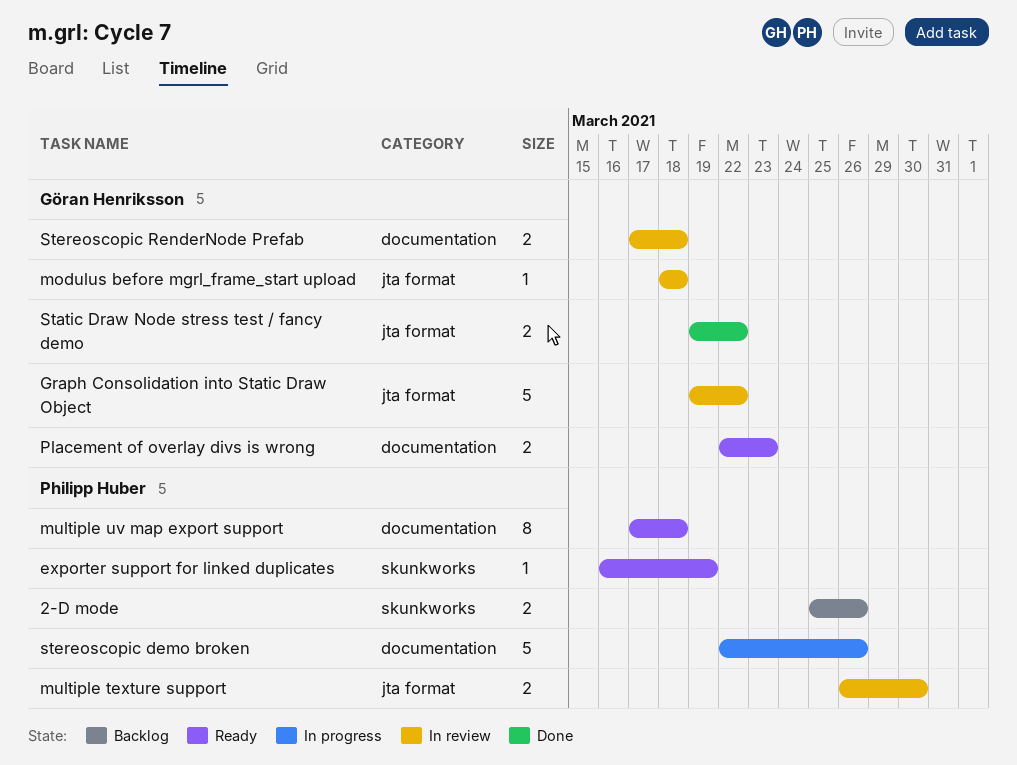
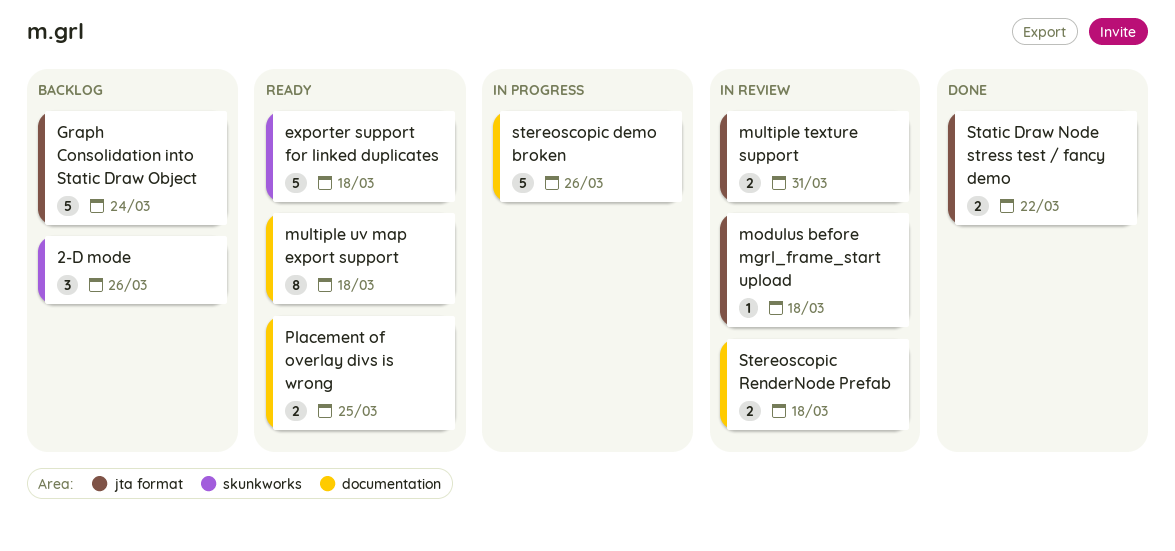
2-D mode, estimate: 2 -> 3
exporter support for linked duplicates, estimate: 1 -> 5
exporter support for linked duplicates, due: Mar 19 -> Mar 18
Graph Consolidation into Static Draw Object, status: In review -> Backlog
Graph Consolidation into Static Draw Object, due: Mar 22 -> Mar 24
multiple texture support, due: Mar 30 -> Mar 31
Placement of overlay divs is wrong, due: Mar 23 -> Mar 25

